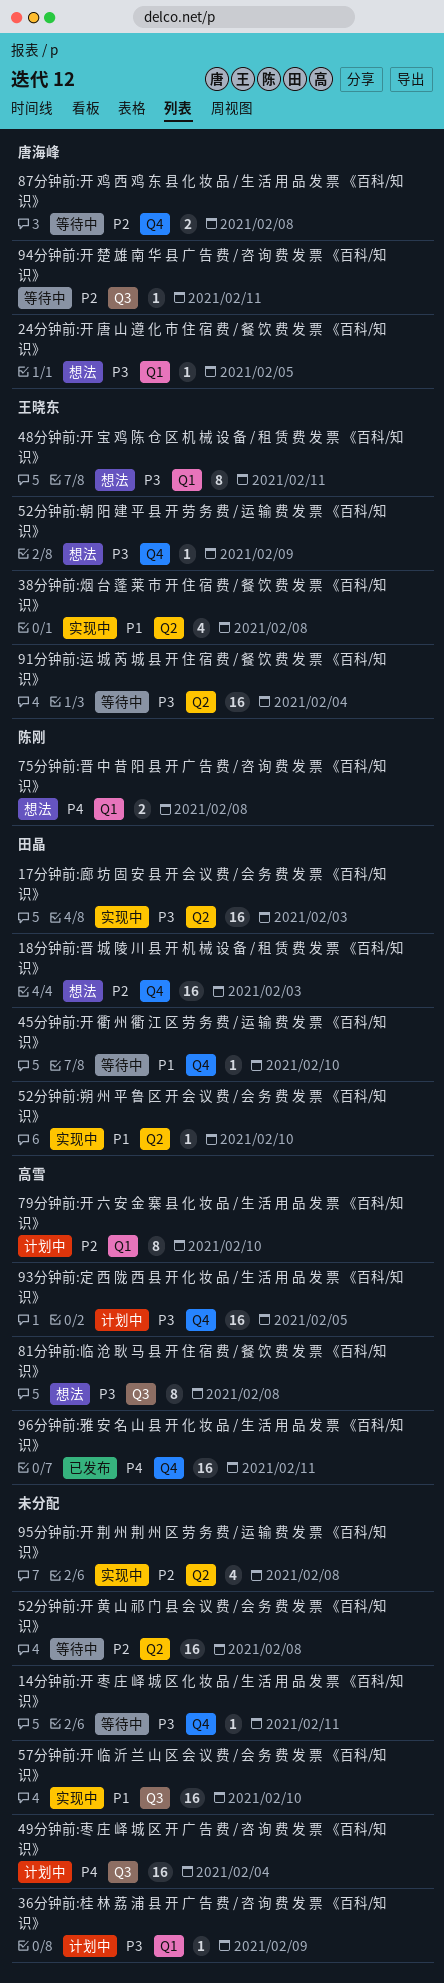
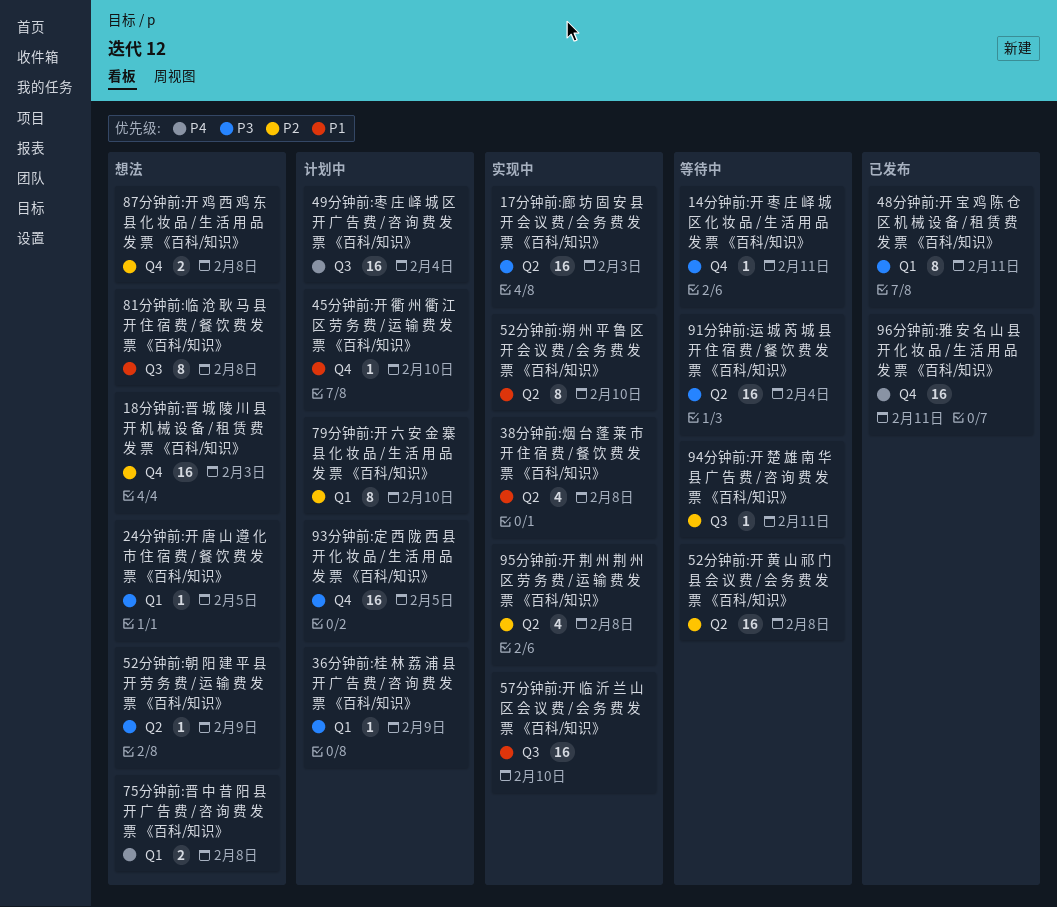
45分钟前:开 衢 州 衢 江 区 劳 务 费 / 运 输 费 发 票 《百科/知识》, status: 等待中 -> 计划中
48分钟前:开 宝 鸡 陈 仓 区 机 械 设 备 / 租 赁 费 发 票 《百科/知识》, status: 想法 -> 已发布
52分钟前:朔 州 平 鲁 区 开 会 议 费 / 会 务 费 发 票 《百科/知识》, estimate: 1 -> 8
52分钟前:朝 阳 建 平 县 开 劳 务 费 / 运 输 费 发 票 《百科/知识》, label: Q4 -> Q2
81分钟前:临 沧 耿 马 县 开 住 宿 费 / 餐 饮 费 发 票 《百科/知识》, priority: P3 -> P1
87分钟前:开 鸡 西 鸡 东 县 化 妆 品 / 生 活 用 品 发 票 《百科/知识》, status: 等待中 -> 想法

